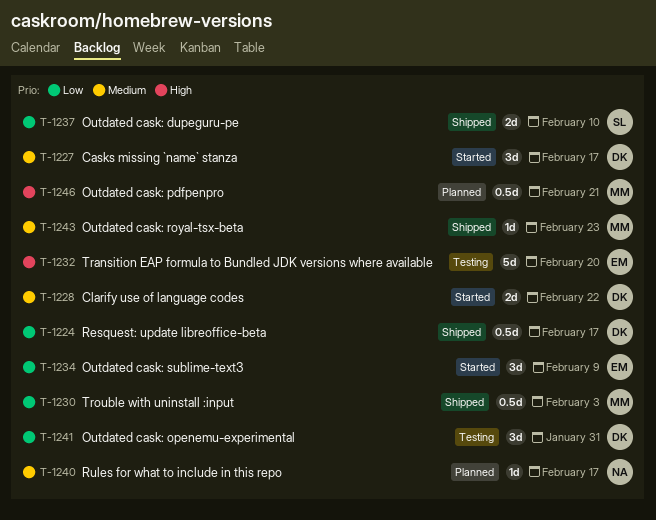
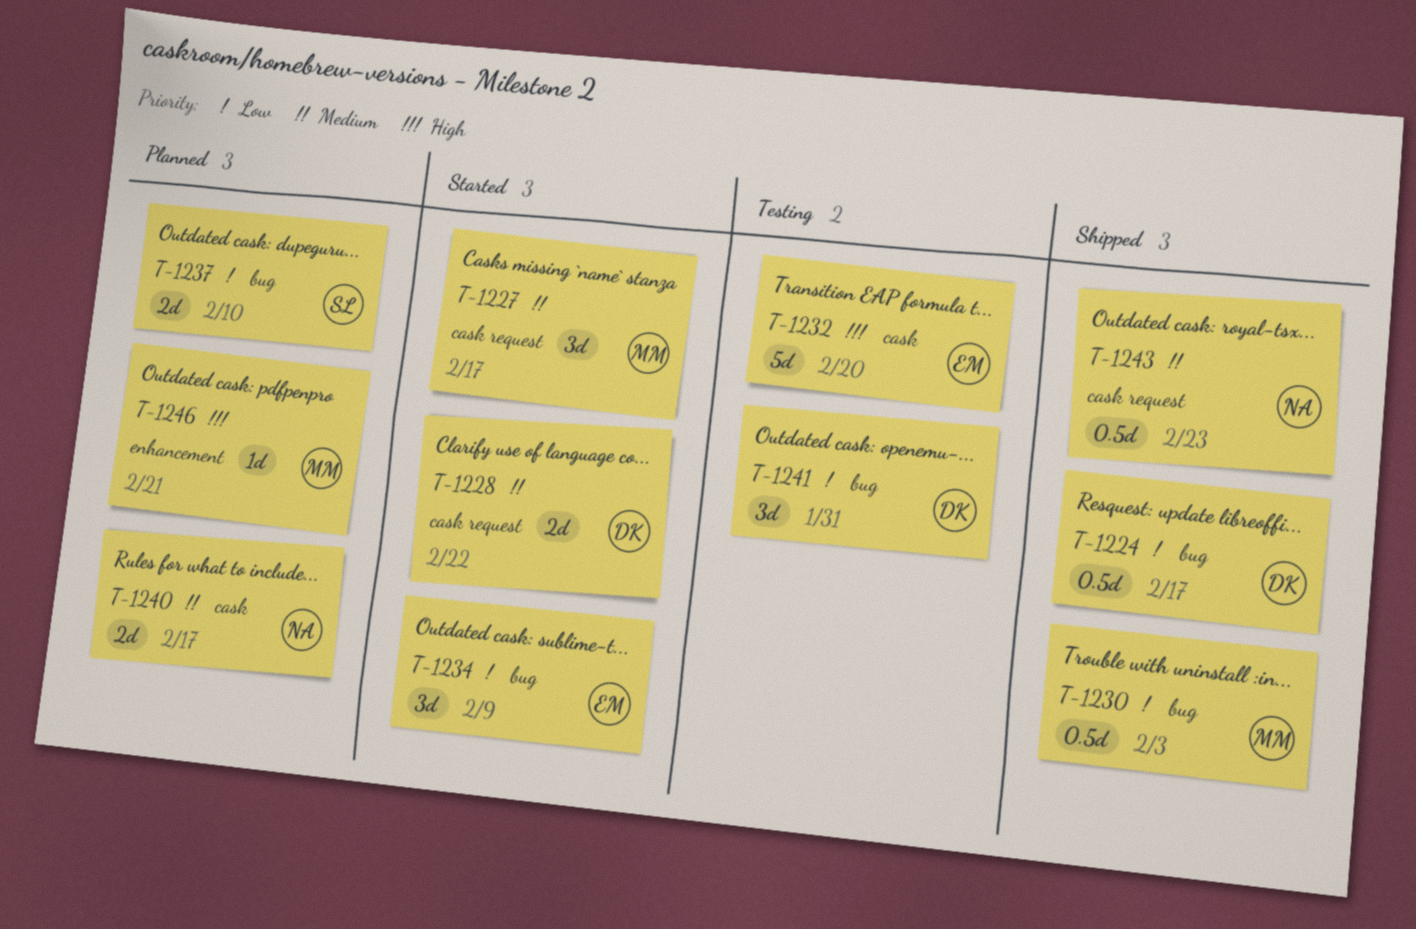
T-1227, owner: DK -> MM
T-1237, status: Shipped -> Planned
T-1240, estimate: 1d -> 2d
T-1243, owner: MM -> NA
T-1243, estimate: 1d -> 0.5d
T-1246, estimate: 0.5d -> 1d

